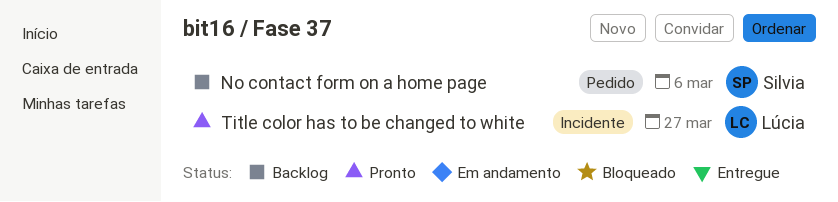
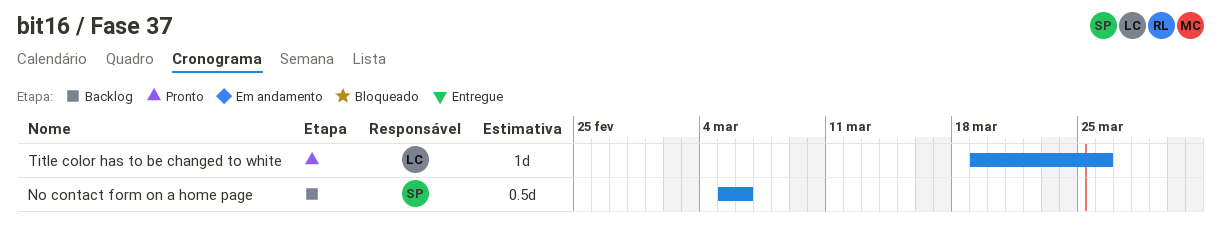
Title color has to be changed to white, due: Mar 27 -> Mar 26

